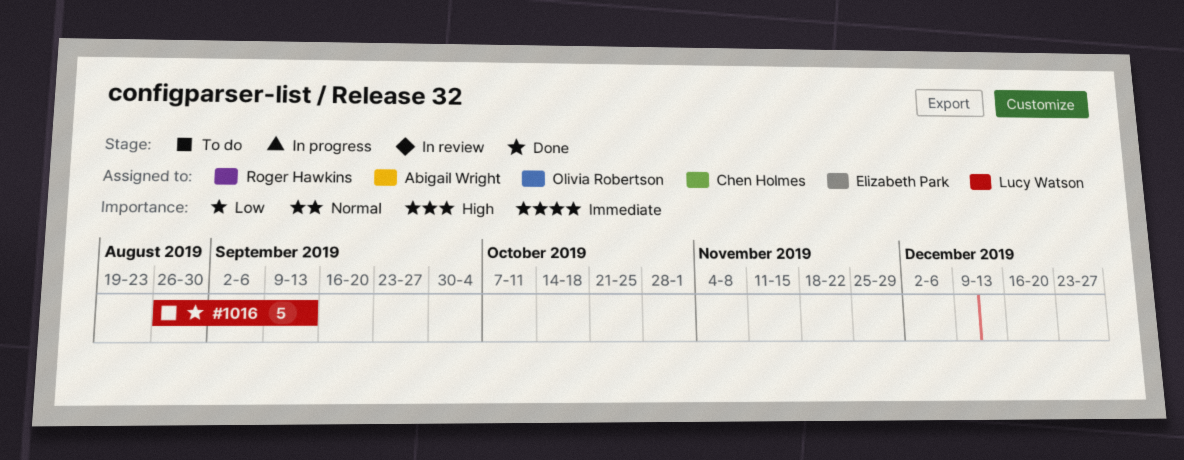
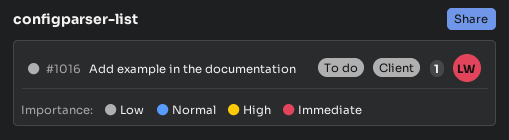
#1016, estimate: 5 -> 1

